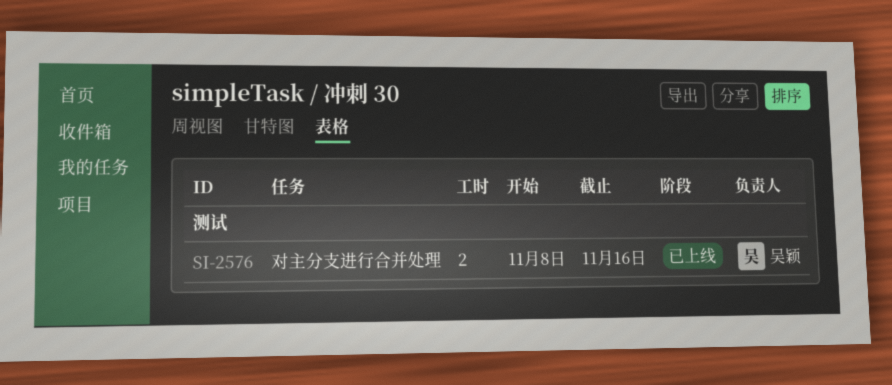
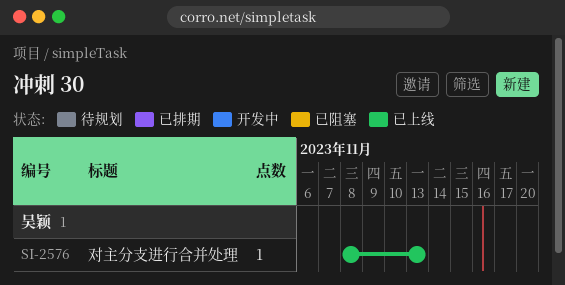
SI-2576, estimate: 2 -> 1
SI-2576, due: Nov 16 -> Nov 13

